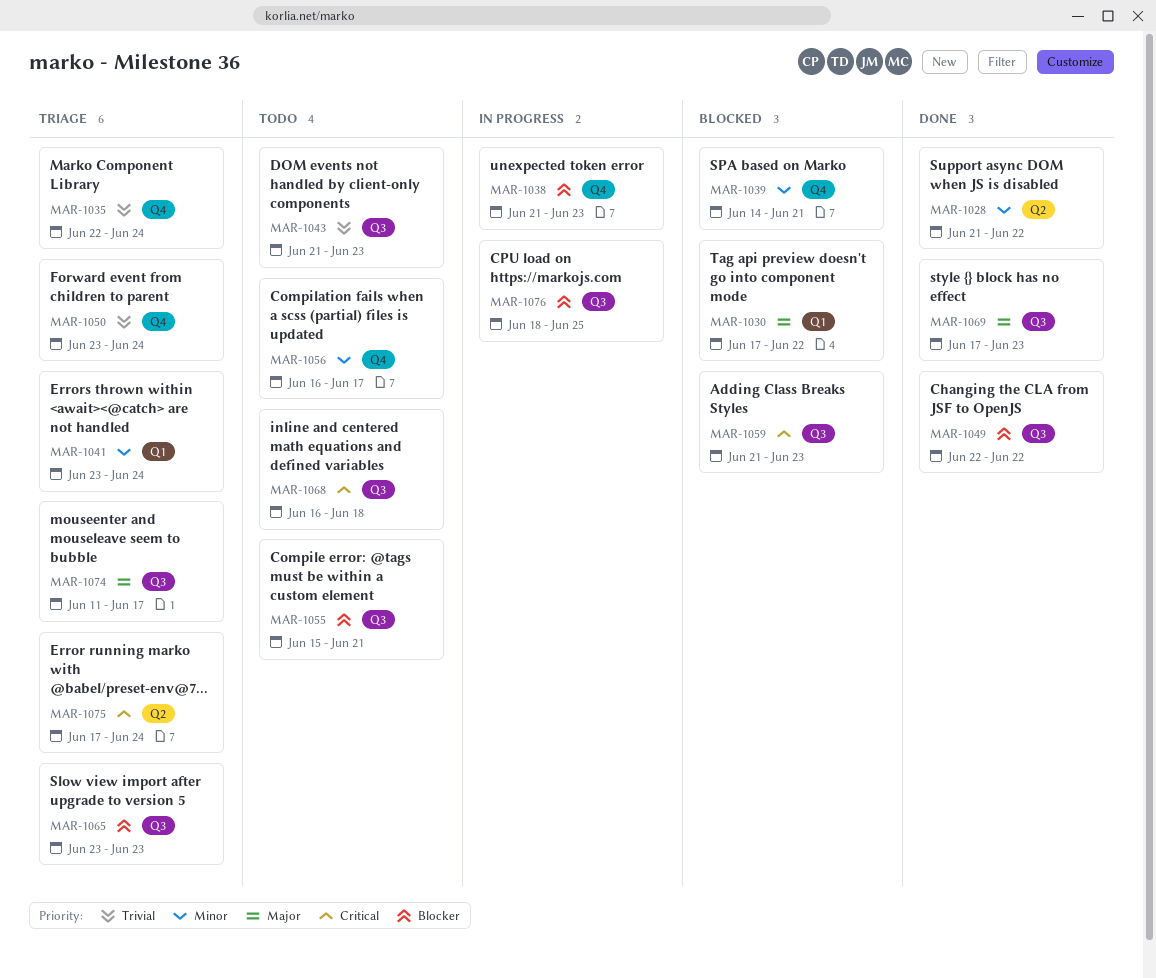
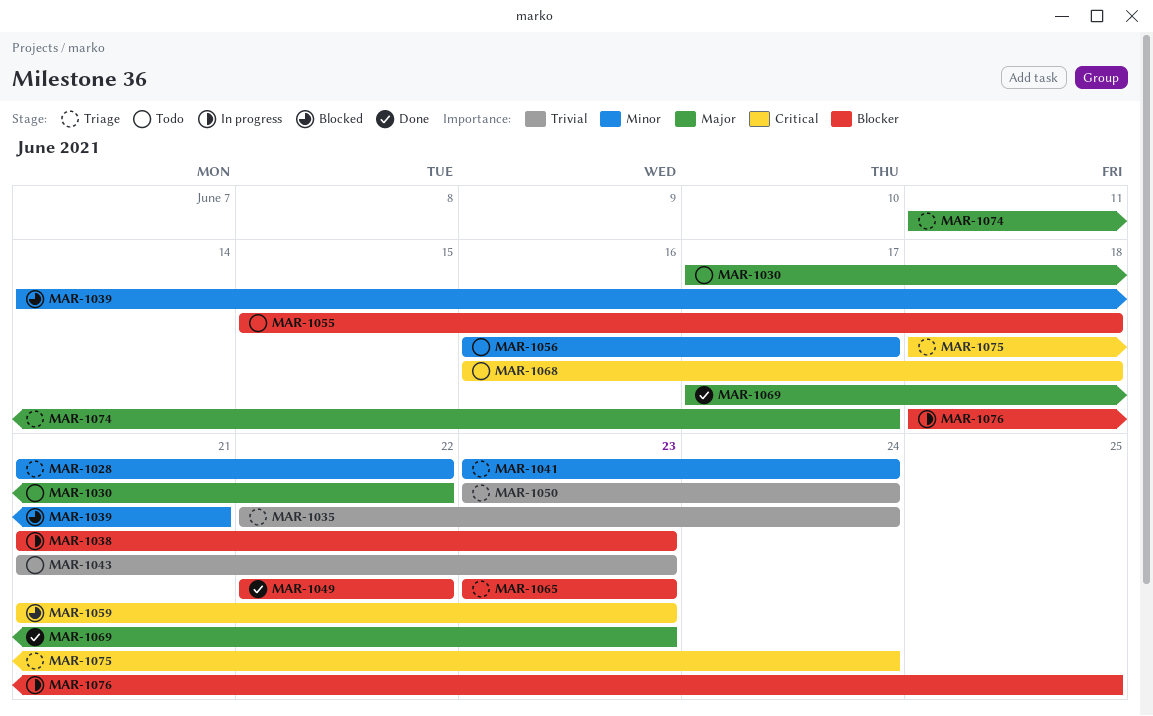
MAR-1028, status: Done -> Triage
MAR-1030, status: Blocked -> Todo
MAR-1055, due: Jun 21 -> Jun 18
MAR-1075, start: Jun 17 -> Jun 18

